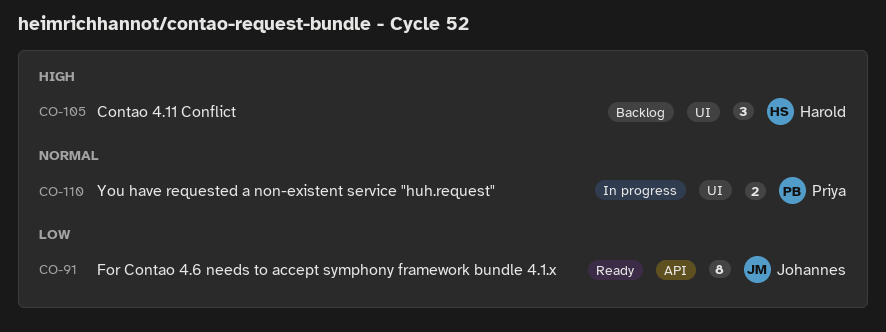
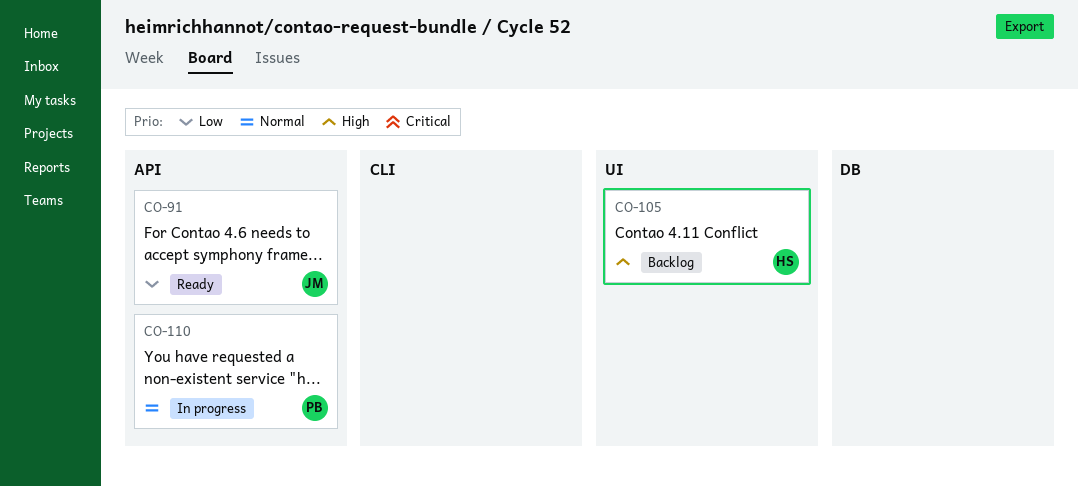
CO-110, label: UI -> API

